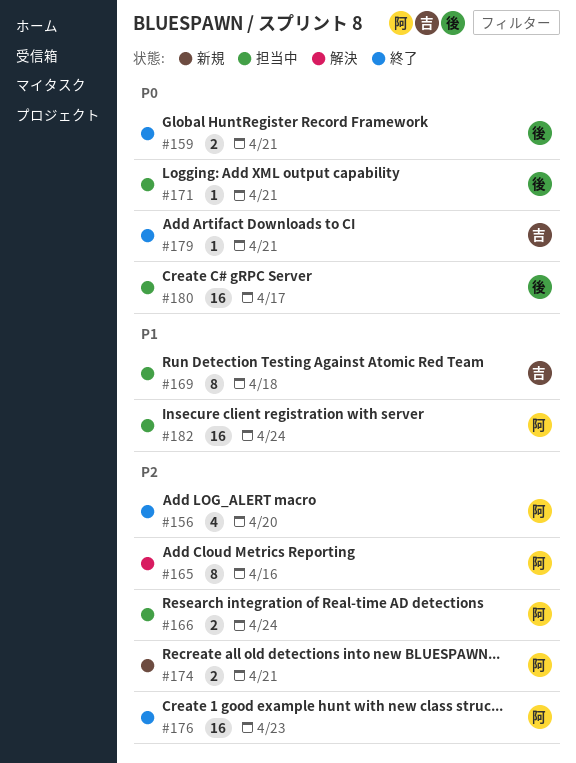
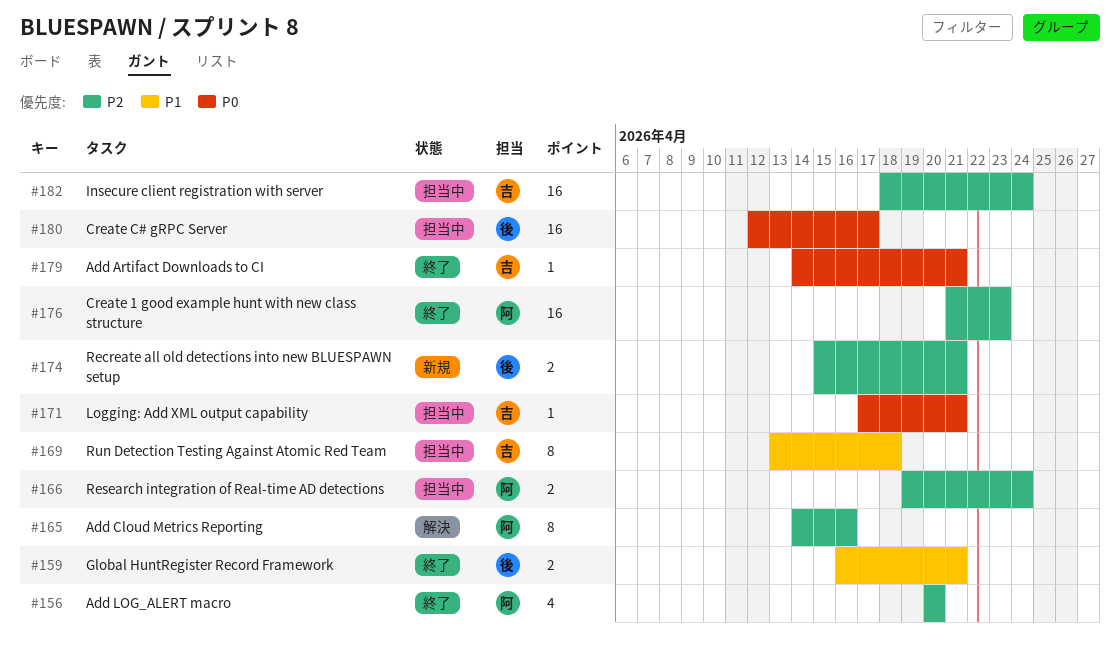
#159, priority: P0 -> P1
#171, owner: 後 -> 吉
#174, owner: 阿 -> 後
#182, owner: 阿 -> 吉
#182, priority: P1 -> P2

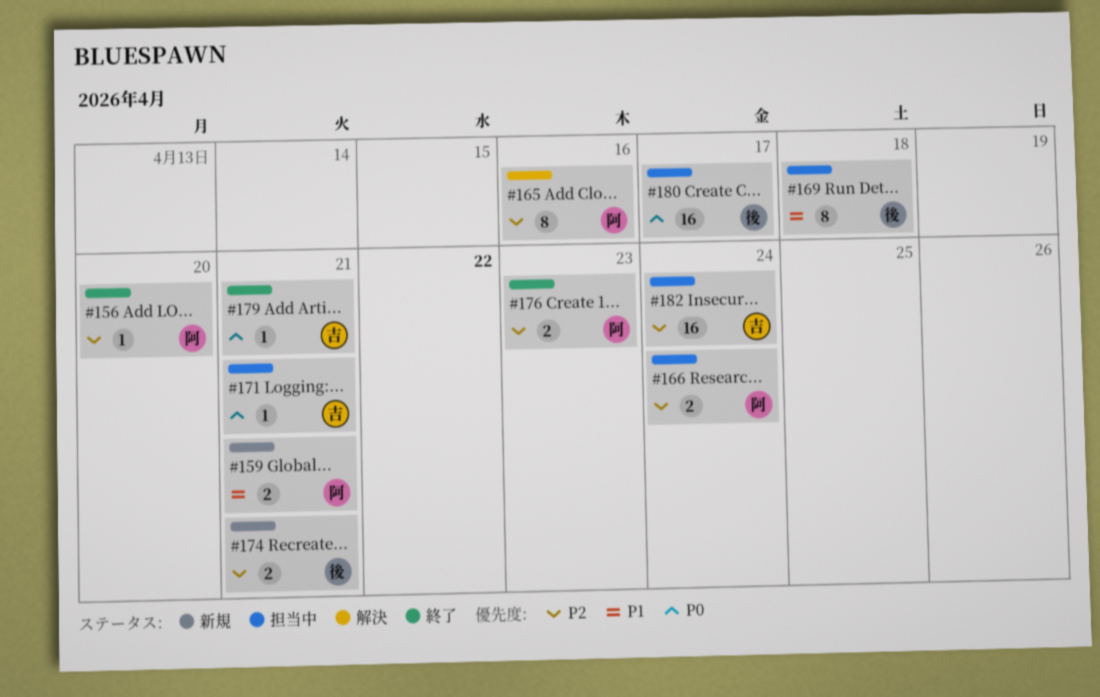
#156, estimate: 4 -> 1
#159, status: 終了 -> 新規
#159, owner: 後 -> 阿
#169, owner: 吉 -> 後
#176, estimate: 16 -> 2

